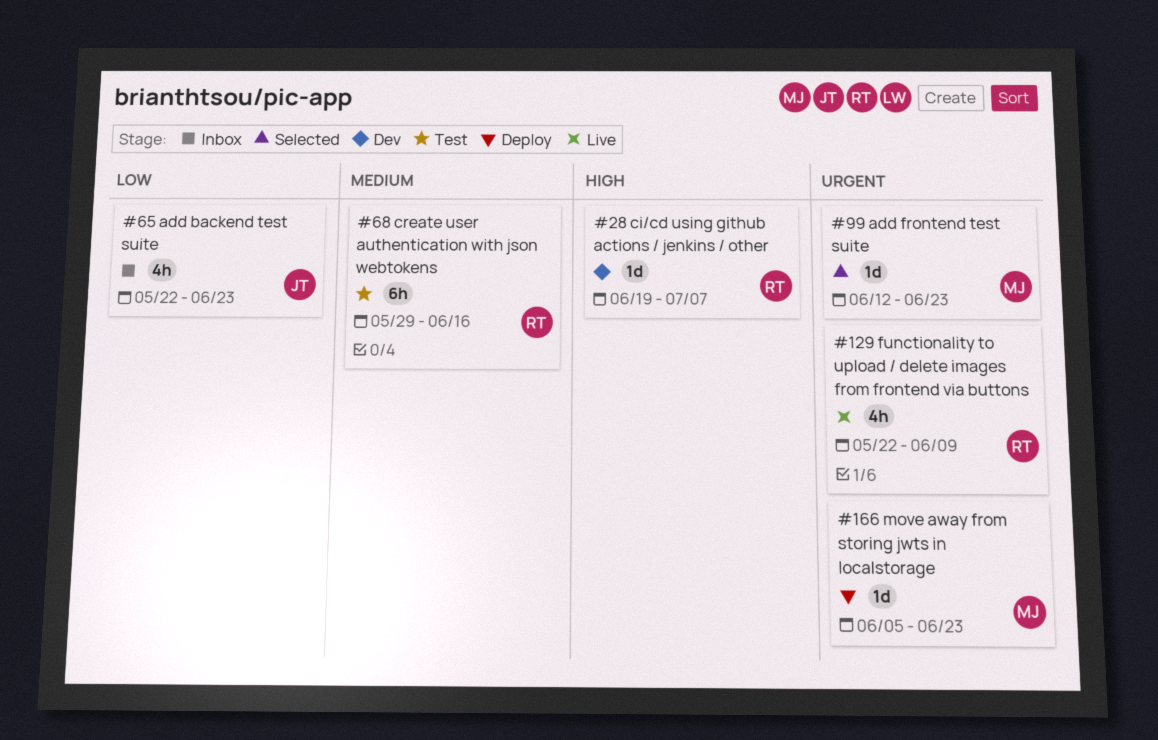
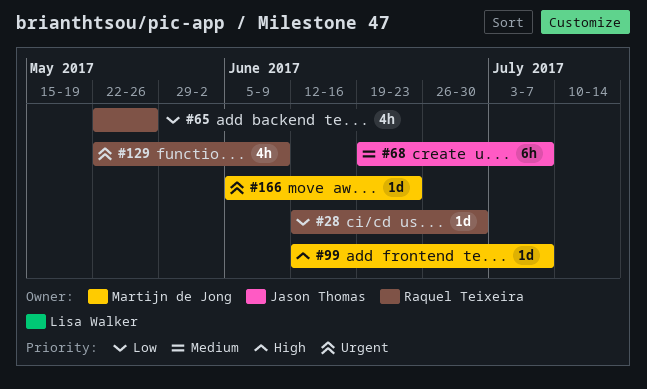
#28, priority: High -> Low
#28, start: Jun 19 -> Jun 12
#28, due: Jul 7 -> Jun 30
#65, owner: Jason Thomas -> Raquel Teixeira
#65, due: Jun 23 -> May 26
#68, owner: Raquel Teixeira -> Jason Thomas
#68, start: May 29 -> Jun 19
#68, due: Jun 16 -> Jul 7
#99, priority: Urgent -> High
#99, due: Jun 23 -> Jul 7

